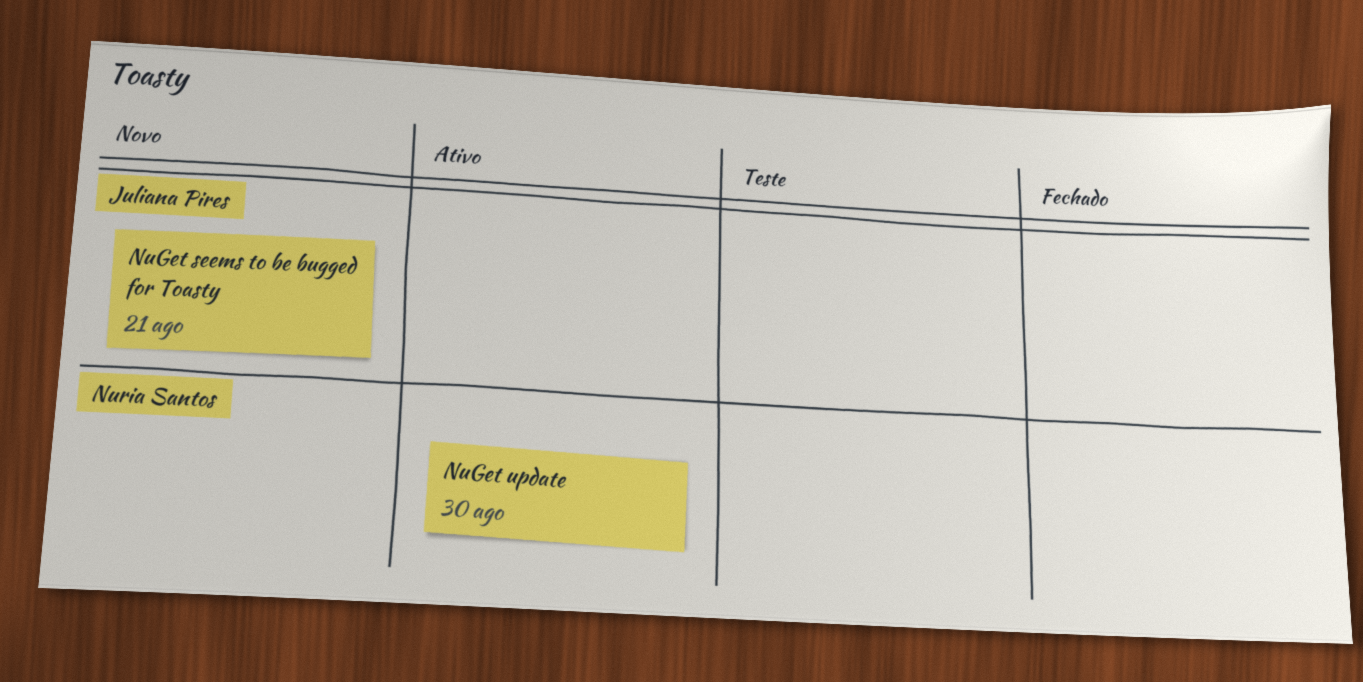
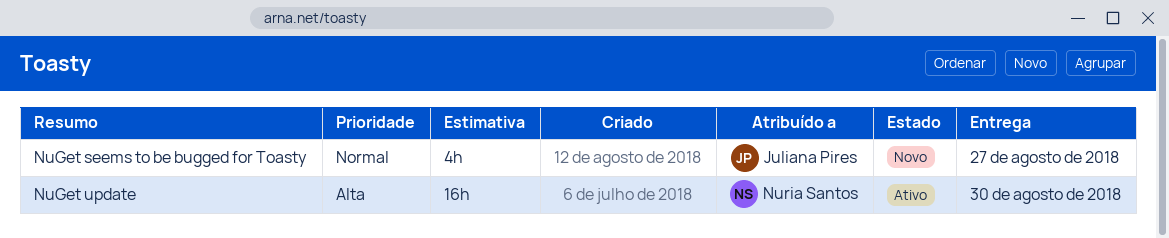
NuGet seems to be bugged for Toasty, due: Aug 21 -> Aug 27

